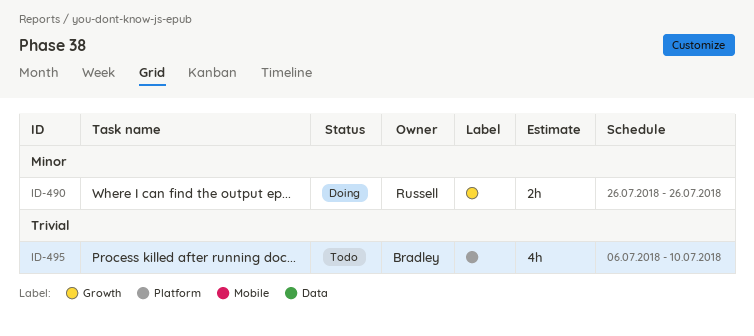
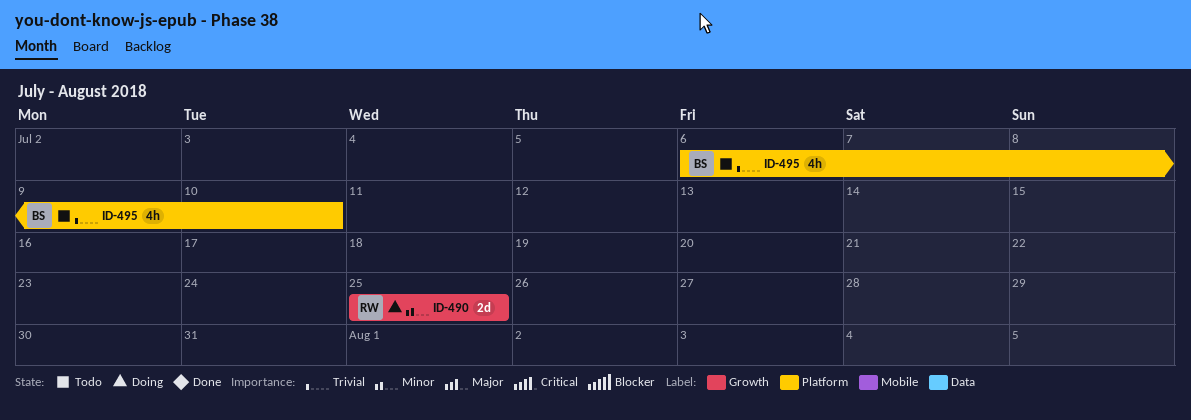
ID-490, estimate: 2h -> 2d
ID-490, start: Jul 26 -> Jul 25
ID-490, due: Jul 26 -> Jul 25

